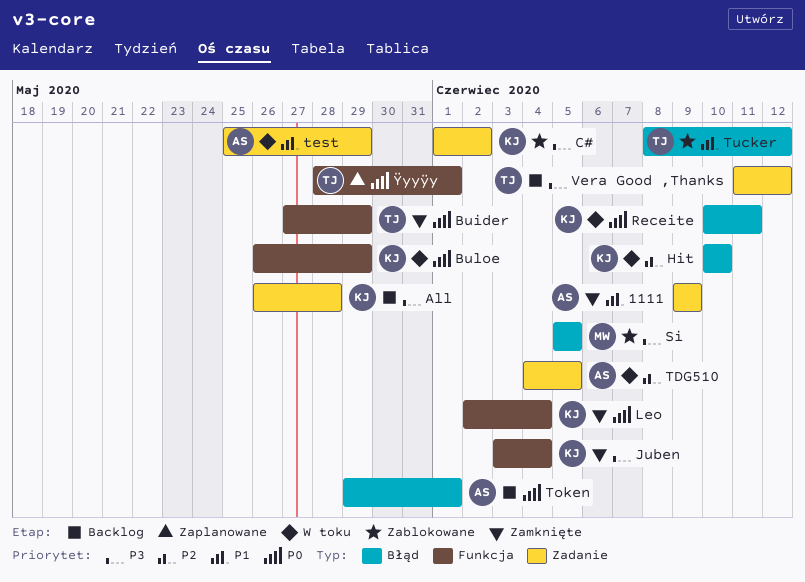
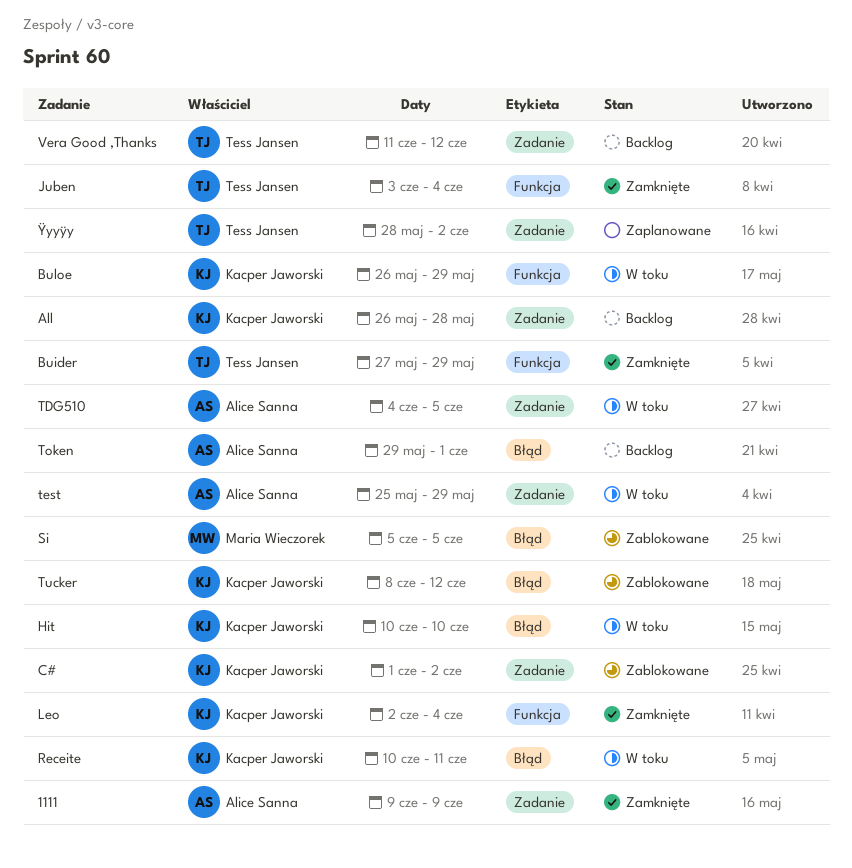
Juben, owner: Kacper Jaworski -> Tess Jansen
Tucker, owner: Tess Jansen -> Kacper Jaworski
Ÿyyÿy, label: Funkcja -> Zadanie
Ÿyyÿy, due: Jun 1 -> Jun 2

